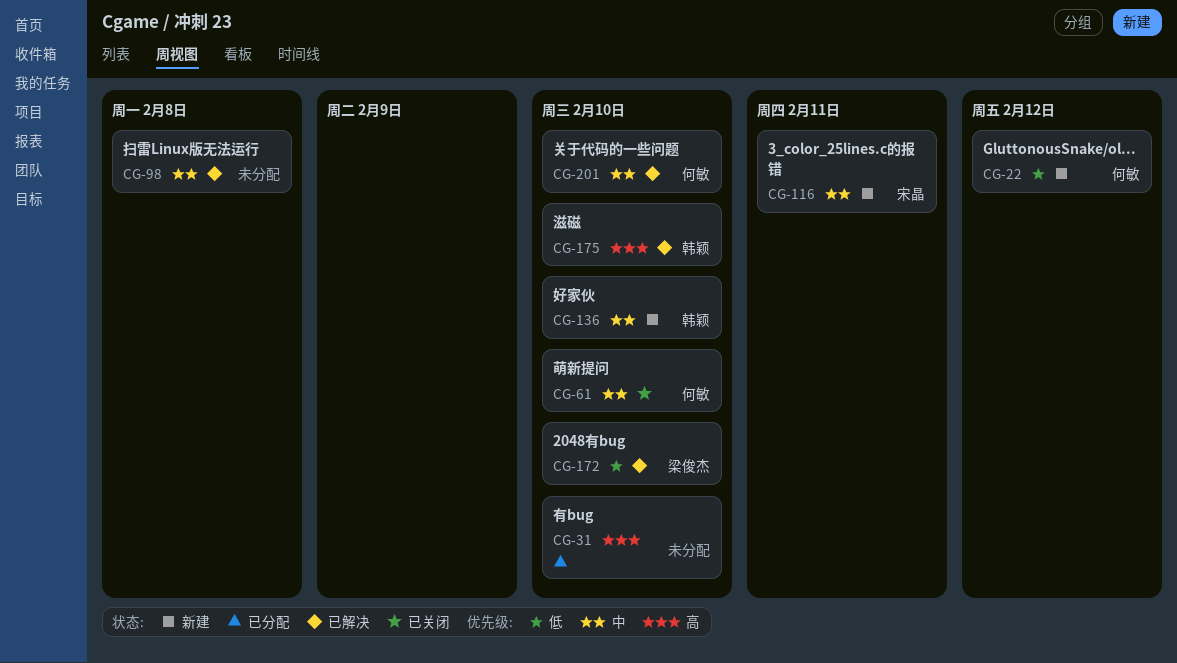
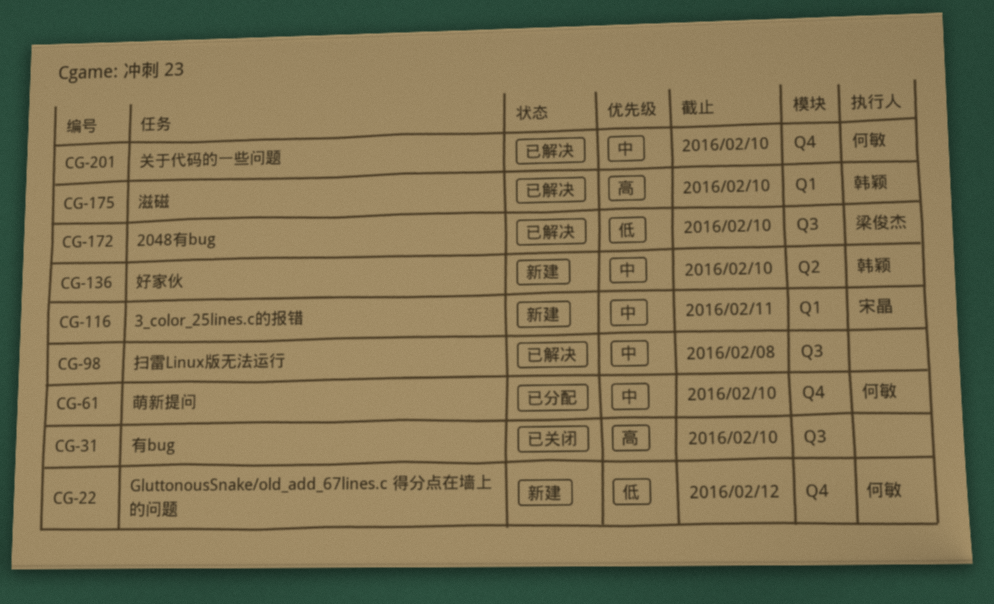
CG-31, status: 已分配 -> 已关闭
CG-61, status: 已关闭 -> 已分配

